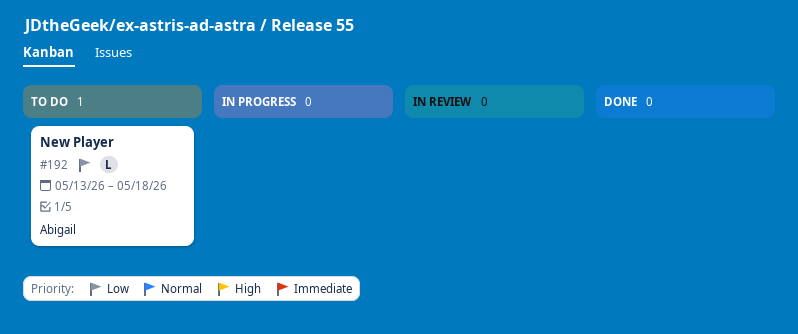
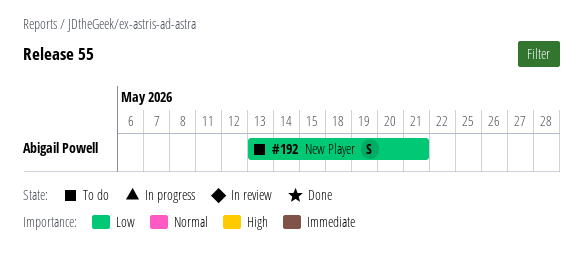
#192, estimate: L -> S
#192, due: May 18 -> May 21

